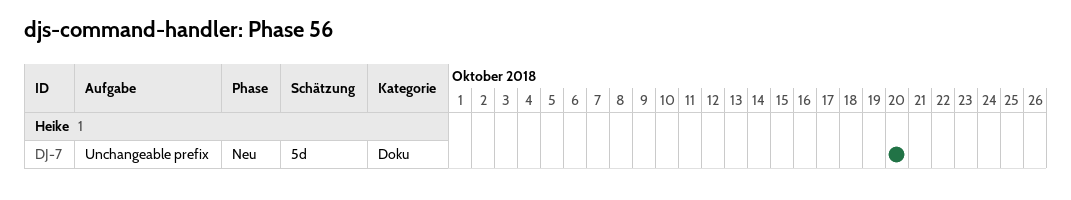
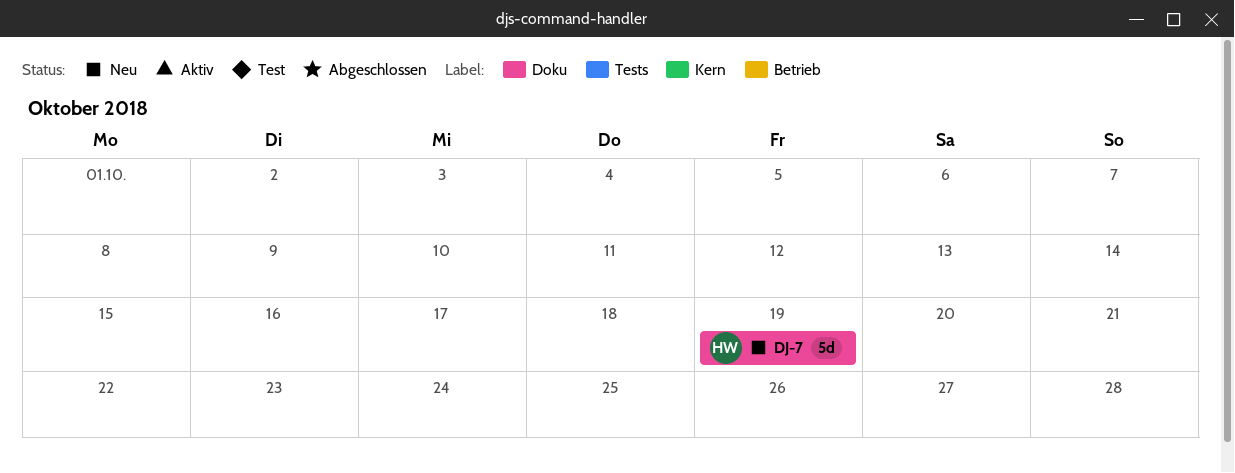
DJ-7, start: Oct 20 -> Oct 19
DJ-7, due: Oct 20 -> Oct 19

